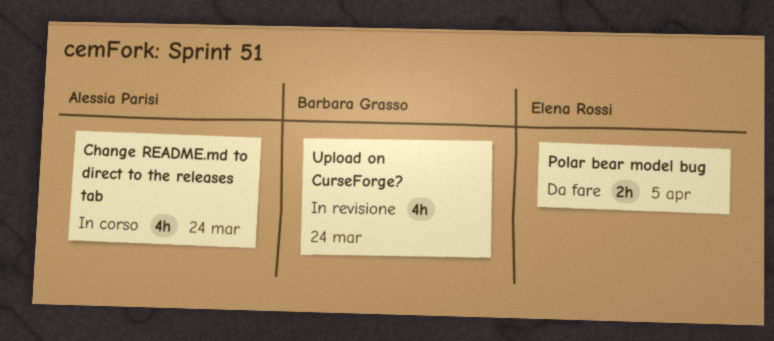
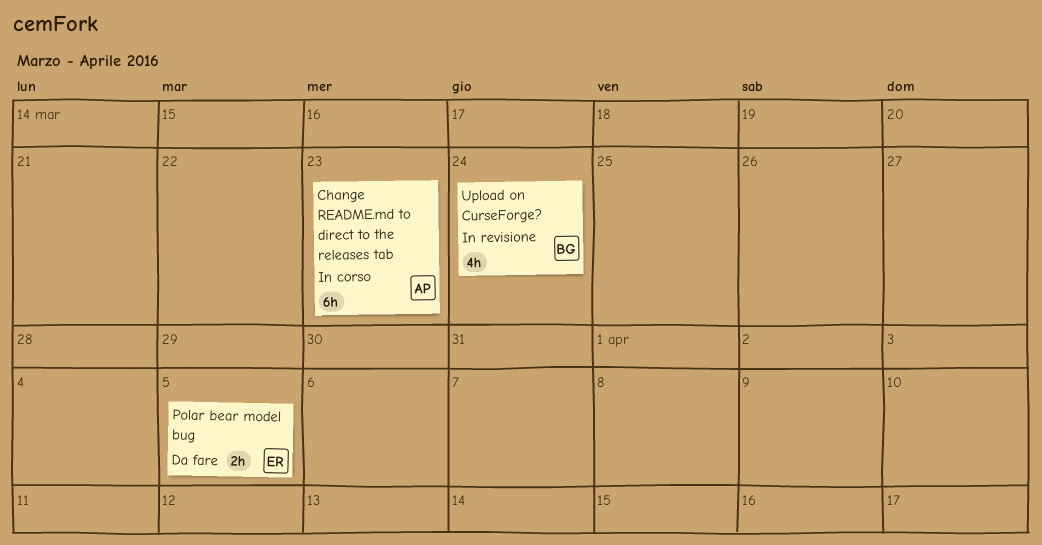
Change README.md to direct to the releases tab, estimate: 4h -> 6h
Change README.md to direct to the releases tab, due: Mar 24 -> Mar 23

